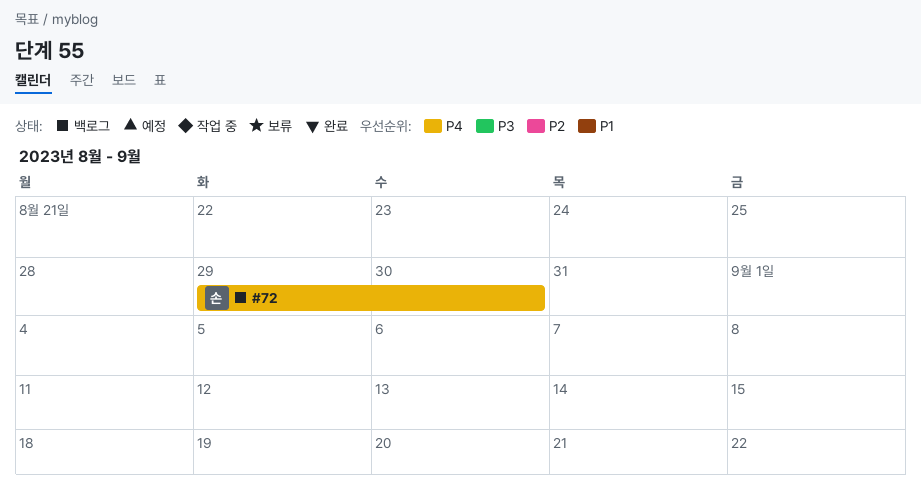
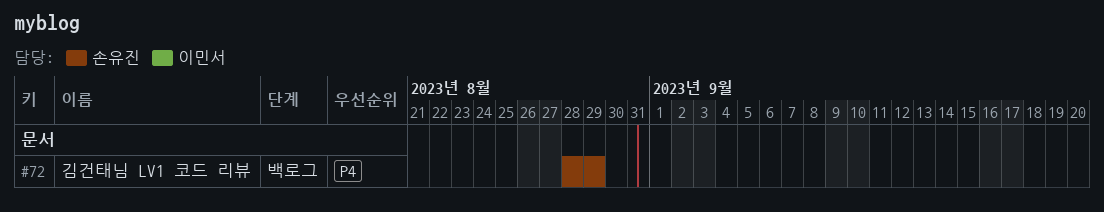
#72, start: Aug 29 -> Aug 28
#72, due: Aug 30 -> Aug 29

